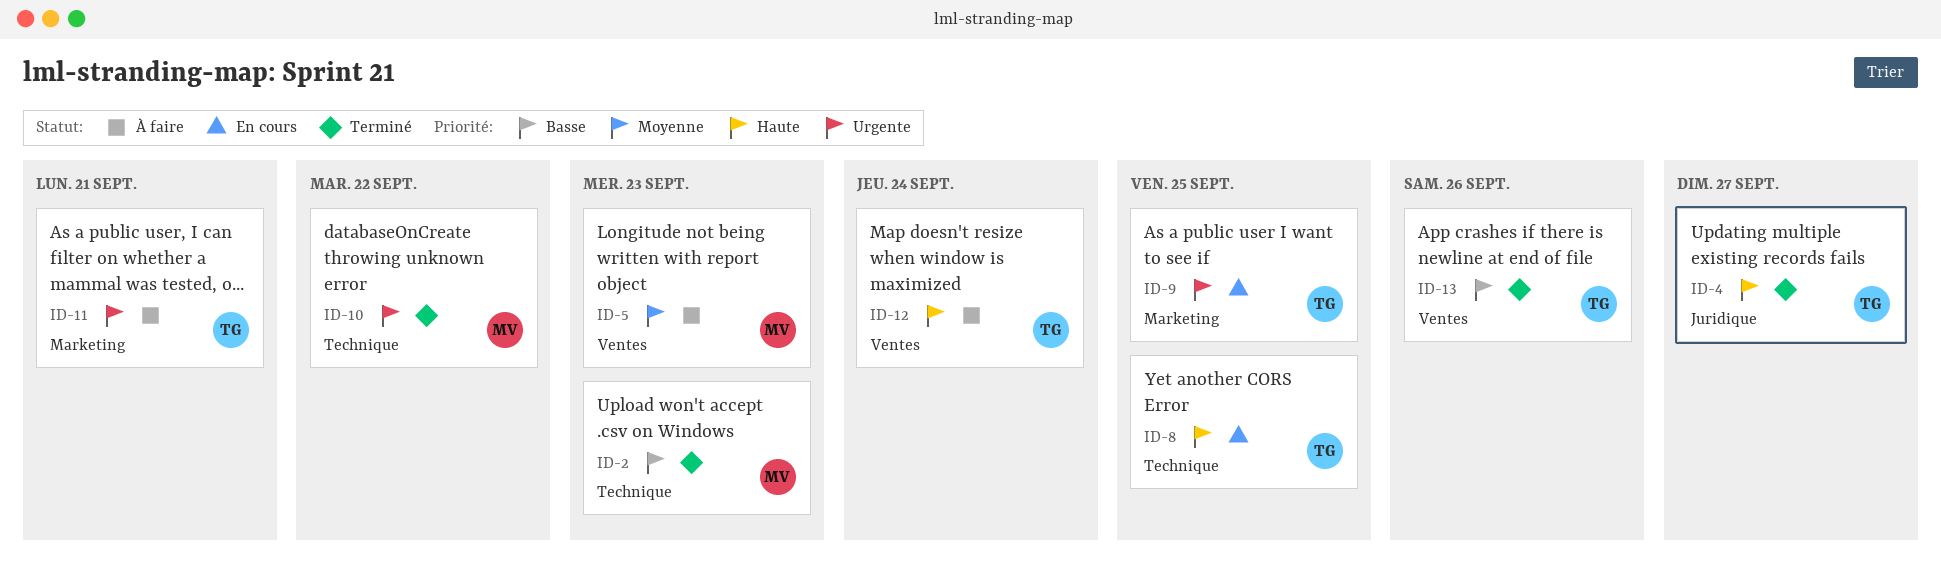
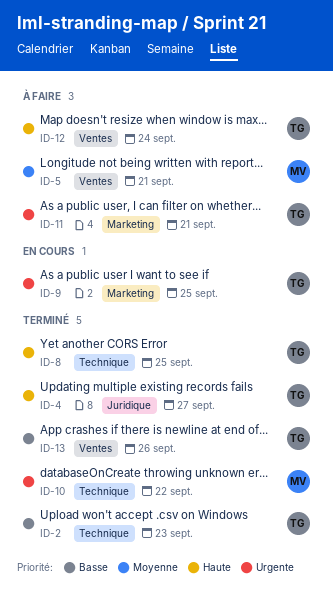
ID-2, owner: MV -> TG
ID-5, due: Sep 23 -> Sep 21
ID-8, status: En cours -> Terminé

